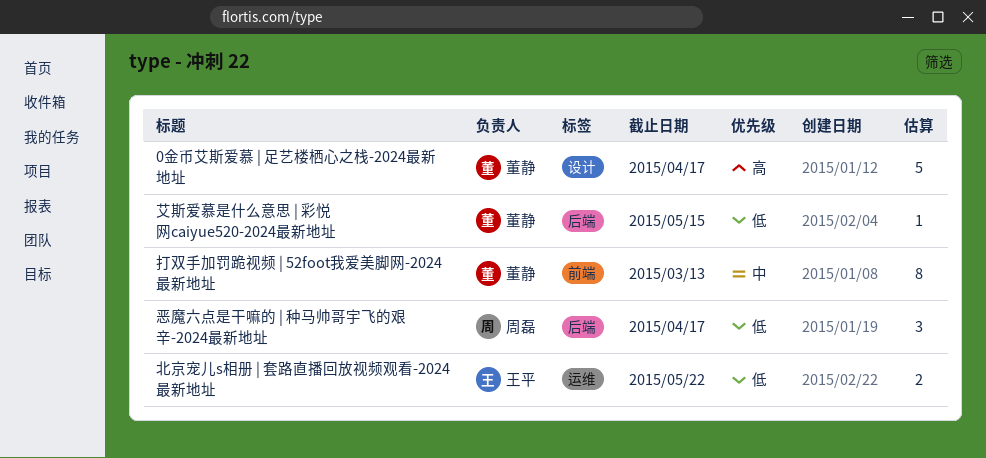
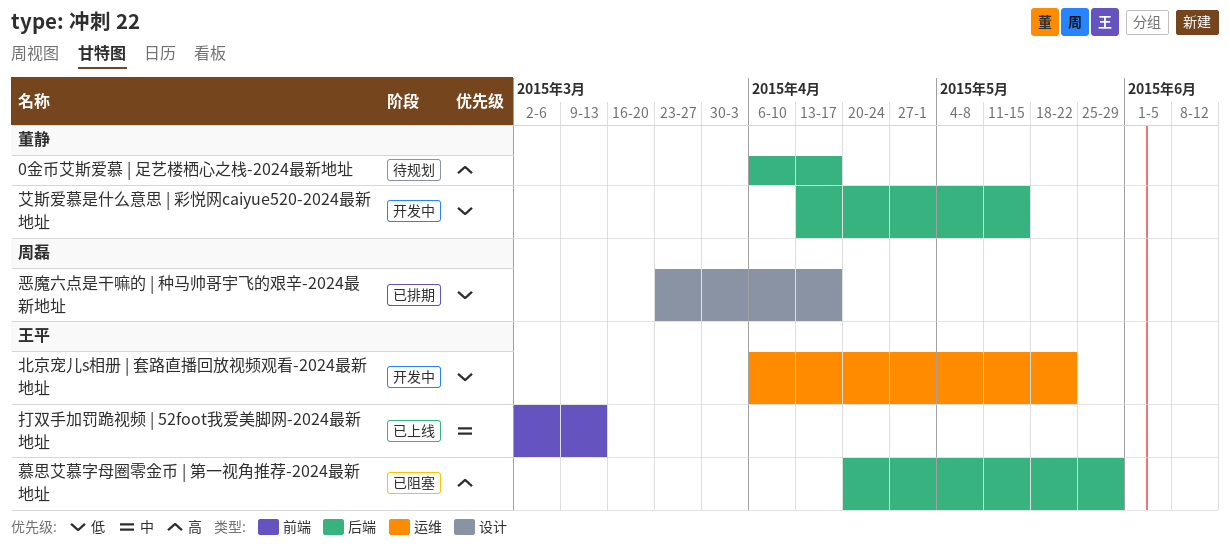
0金币艾斯爱慕 | 足艺楼栖心之栈-2024最新地址, label: 设计 -> 后端
恶魔六点是干嘛的 | 种马帅哥宇飞的艰辛-2024最新地址, label: 后端 -> 设计
慕思艾慕字母圈零金币 | 第一视角推荐-2024最新地址: none -> present
打双手加罚跪视频 | 52foot我爱美脚网-2024最新地址, owner: 董静 -> 王平

